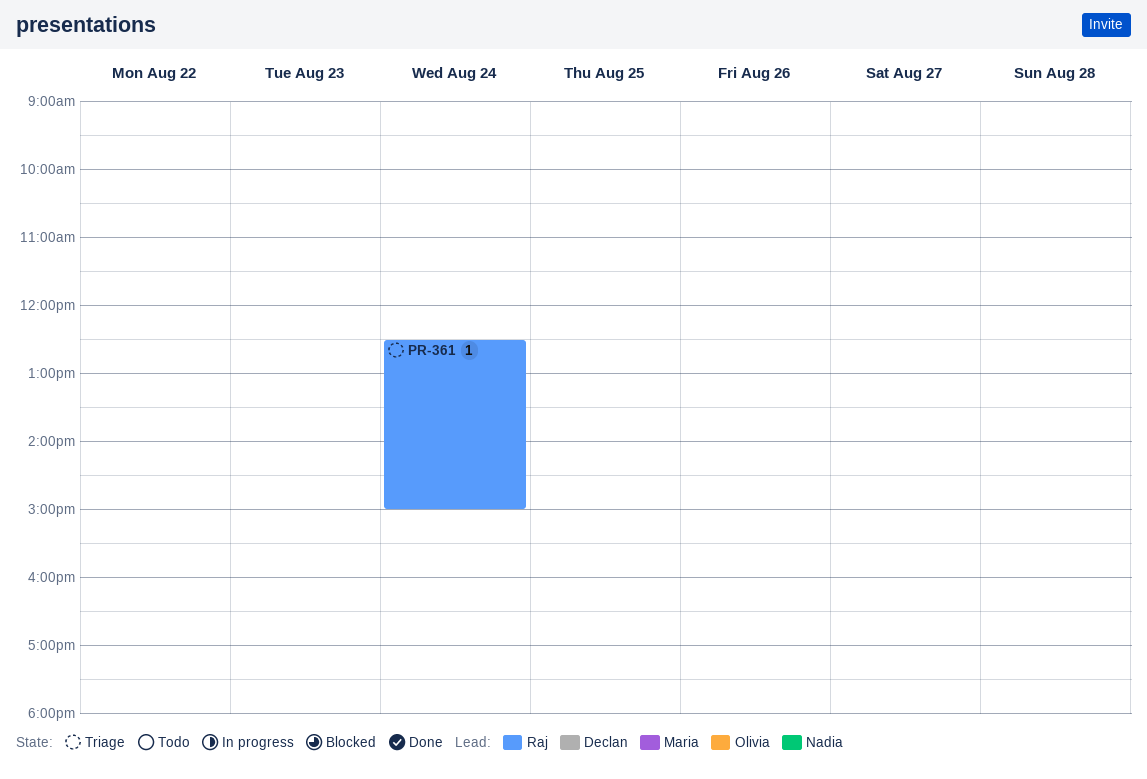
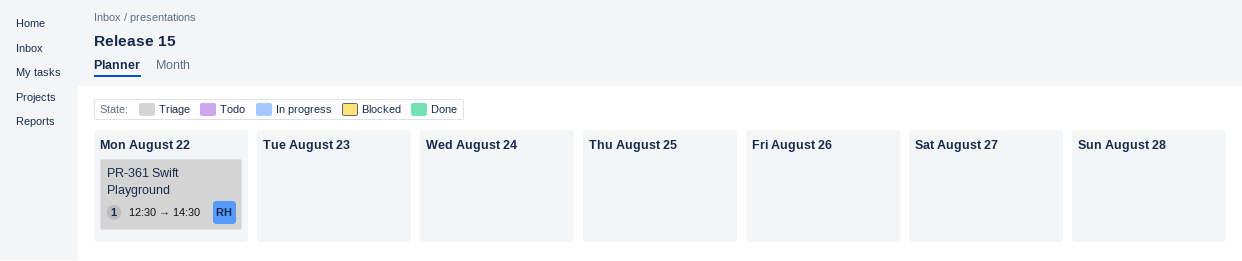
PR-361, day: Aug 24 -> Aug 22
PR-361, ends: 15:00 -> 14:30

